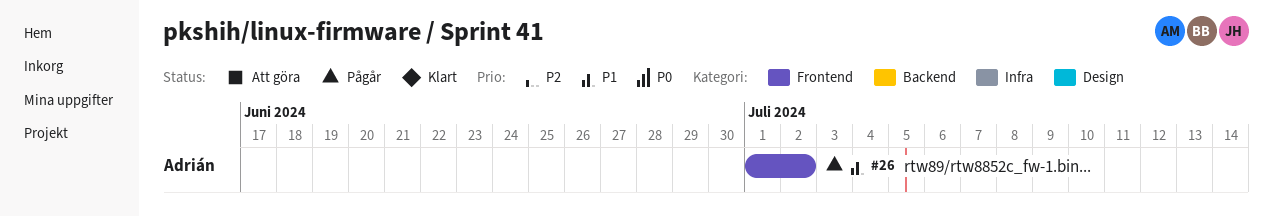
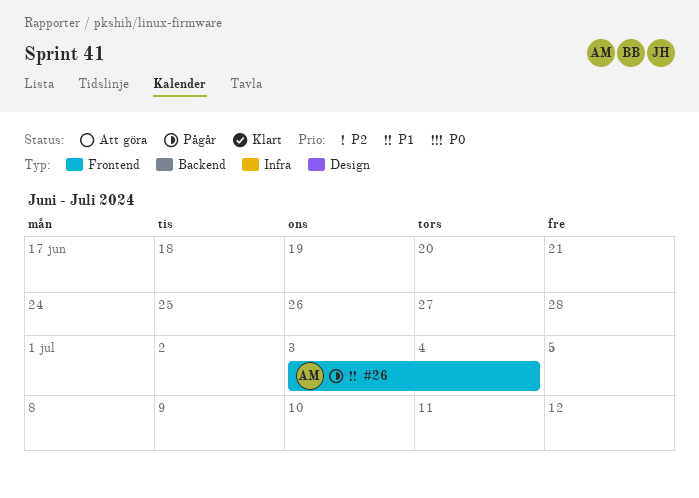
#26, start: Jul 1 -> Jul 3
#26, due: Jul 2 -> Jul 4

